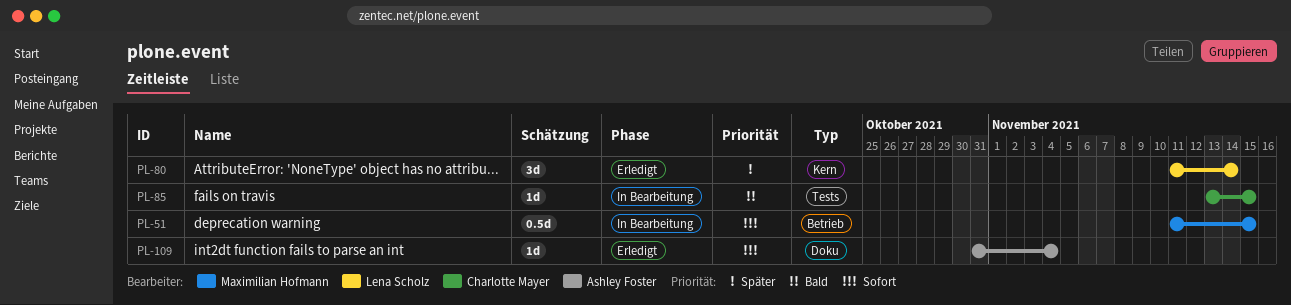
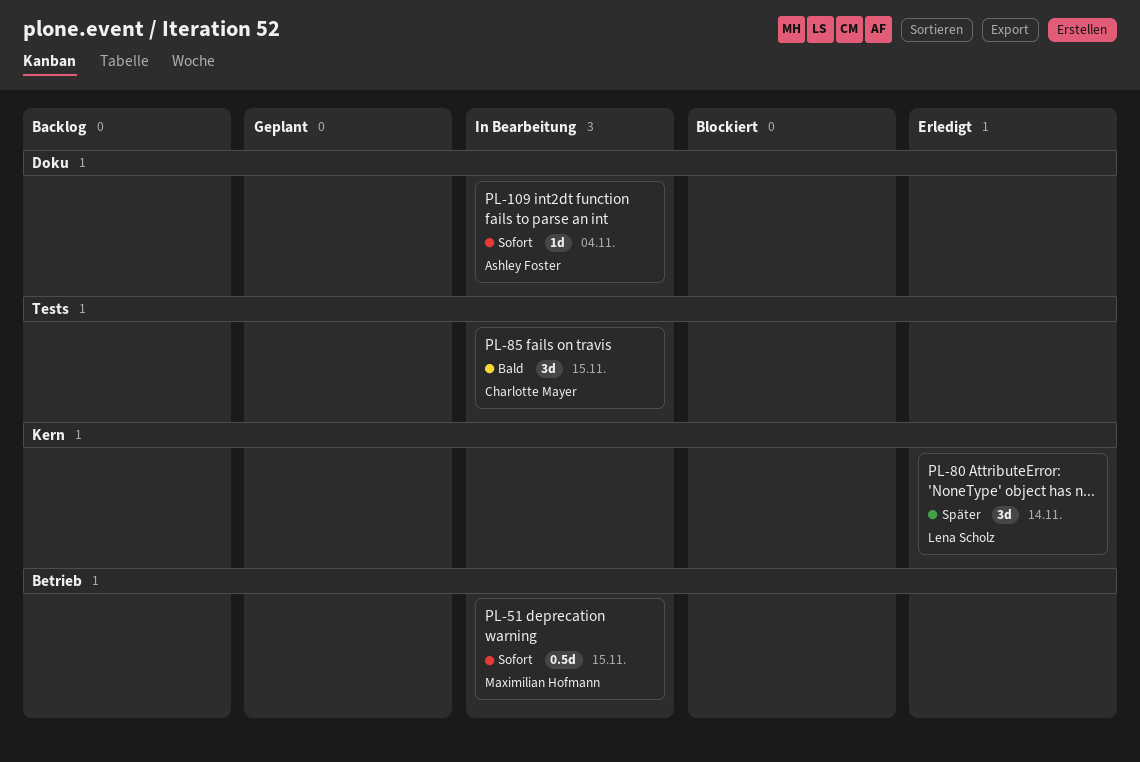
PL-85, estimate: 1d -> 3d
PL-109, status: Erledigt -> In Bearbeitung

